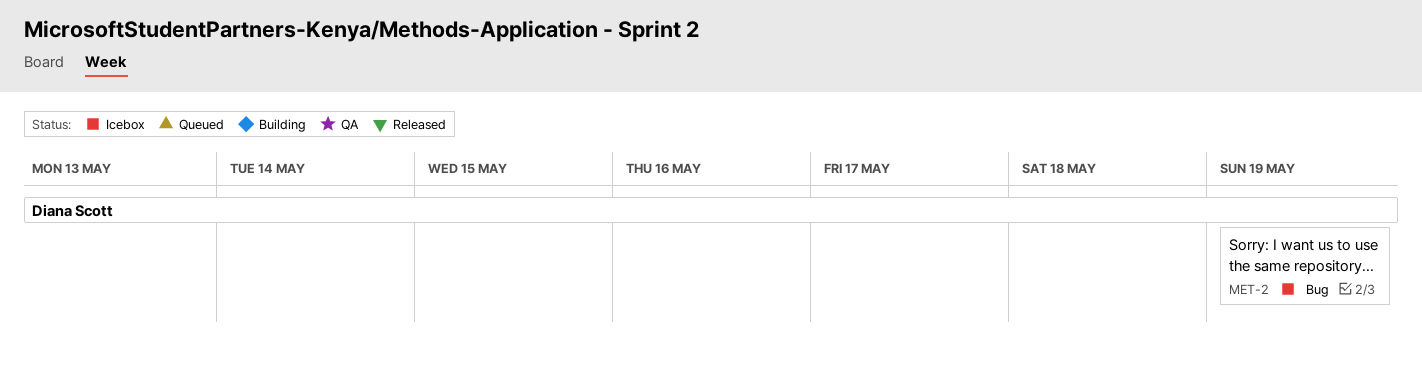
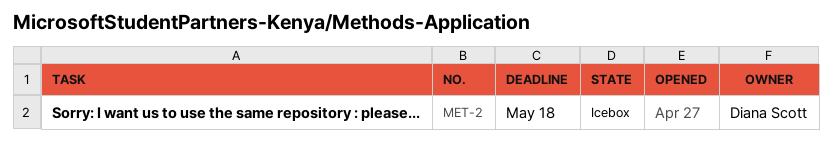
MET-2, due: May 19 -> May 18

